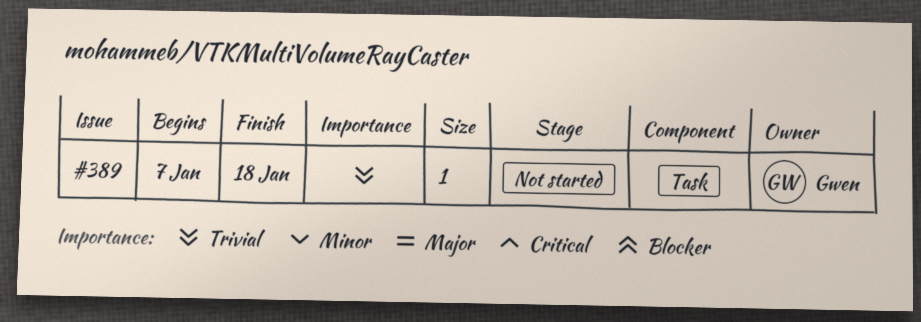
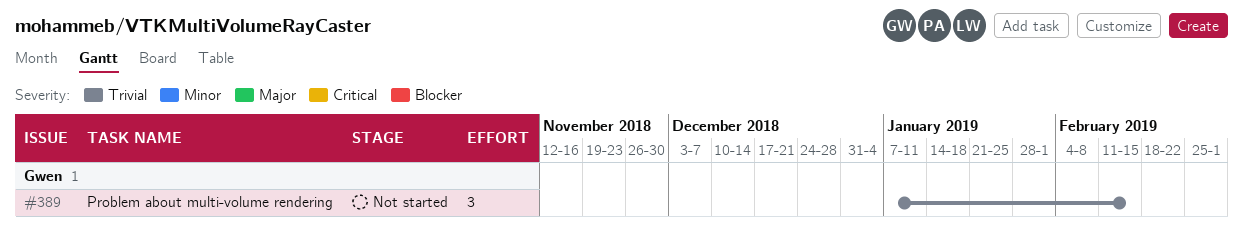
#389, estimate: 1 -> 3
#389, due: Jan 18 -> Feb 15

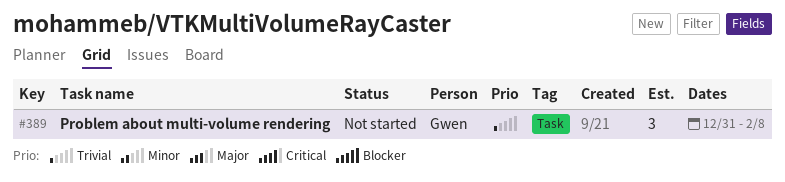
#389, start: Jan 7 -> Dec 31
#389, due: Feb 15 -> Feb 8

